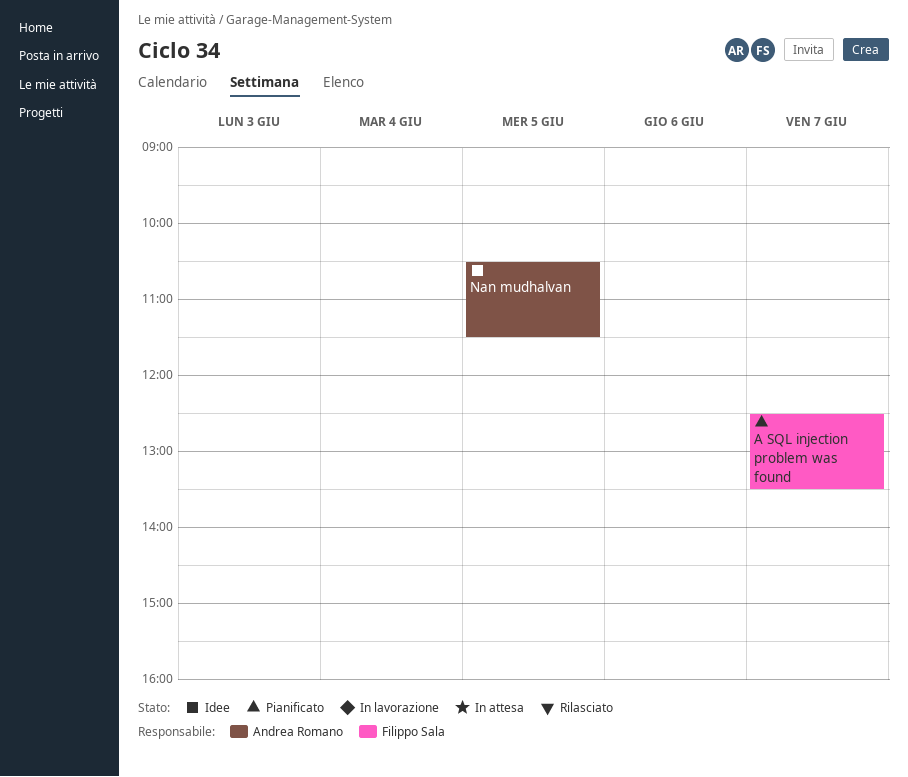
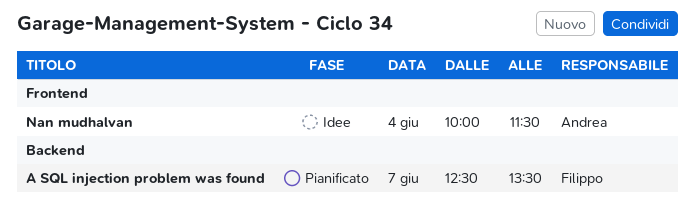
Nan mudhalvan, day: Jun 5 -> Jun 4
Nan mudhalvan, begins: 10:30 -> 10:00

